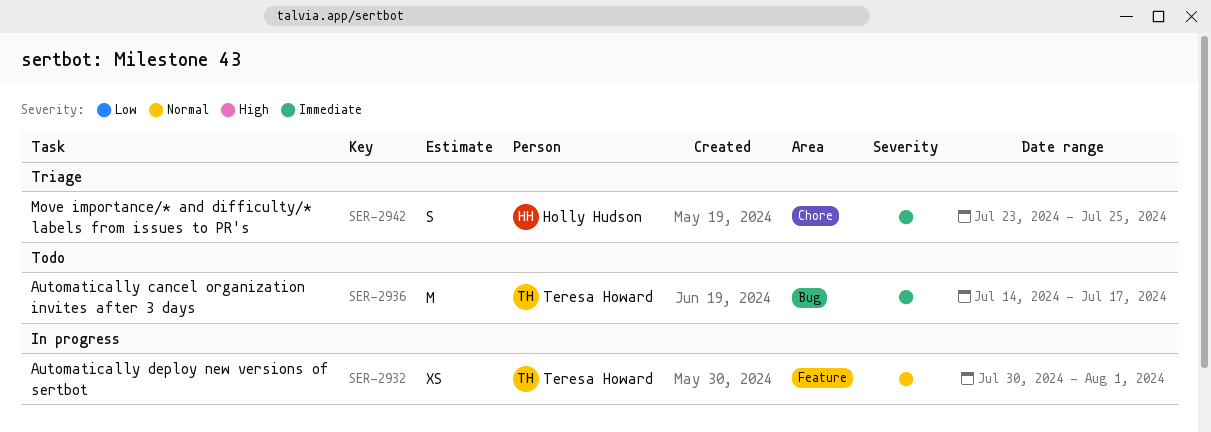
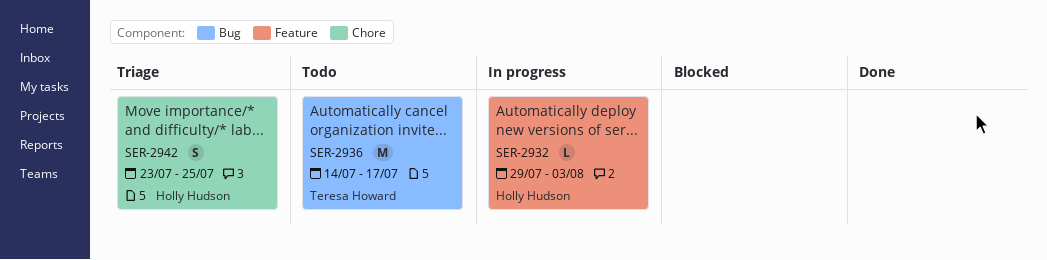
SER-2932, owner: Teresa Howard -> Holly Hudson
SER-2932, estimate: XS -> L
SER-2932, start: Jul 30 -> Jul 29
SER-2932, due: Aug 1 -> Aug 3

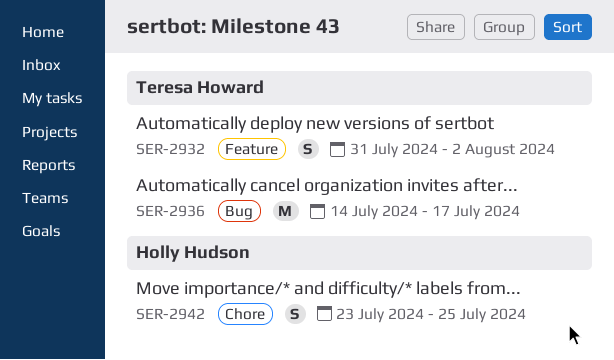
SER-2932, owner: Holly Hudson -> Teresa Howard
SER-2932, estimate: L -> S
SER-2932, start: Jul 29 -> Jul 31
SER-2932, due: Aug 3 -> Aug 2

